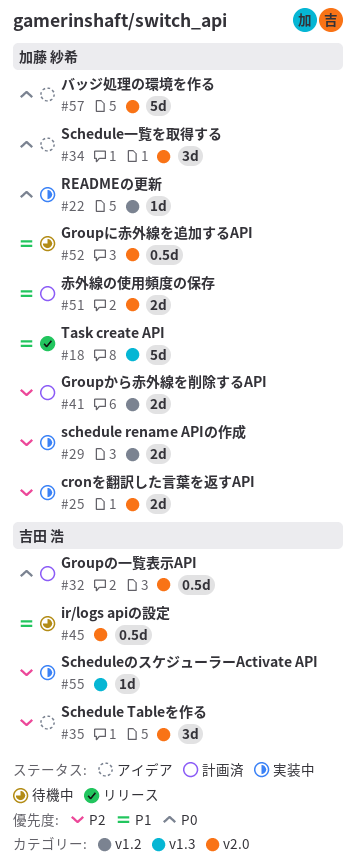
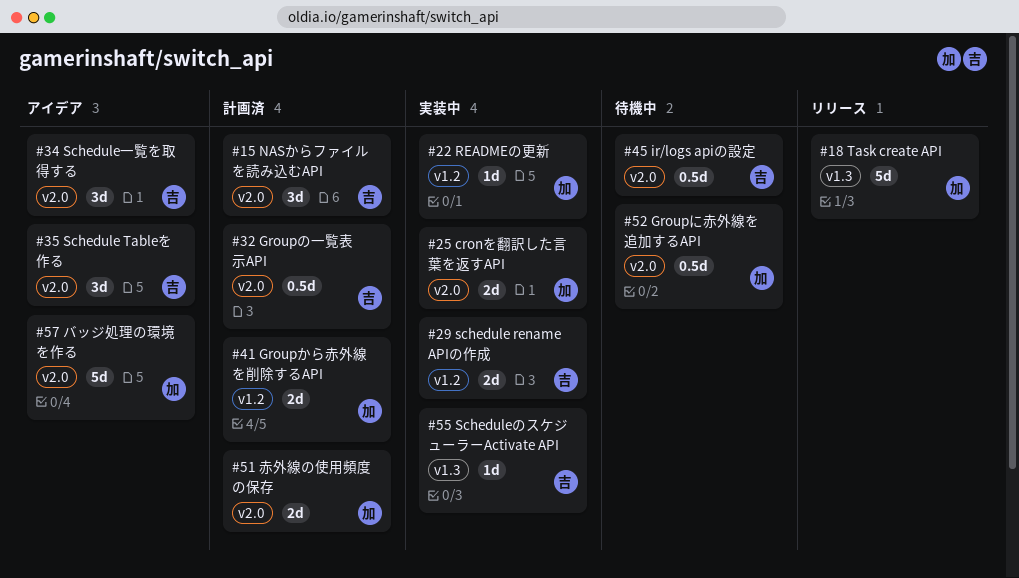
#15: none -> present
#29, owner: 加藤 紗希 -> 吉田 浩
#34, owner: 加藤 紗希 -> 吉田 浩

